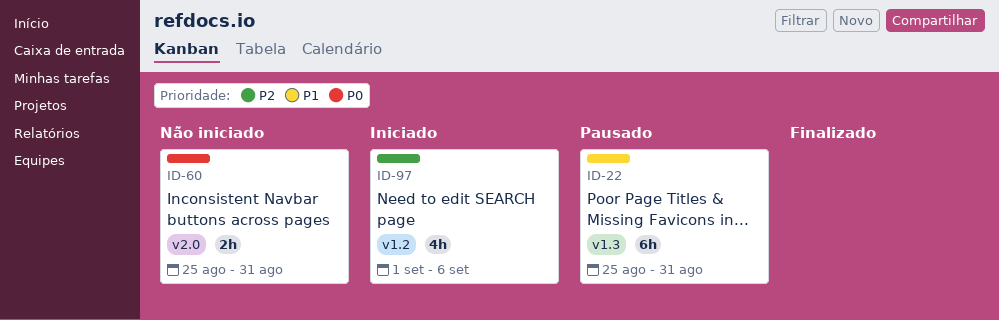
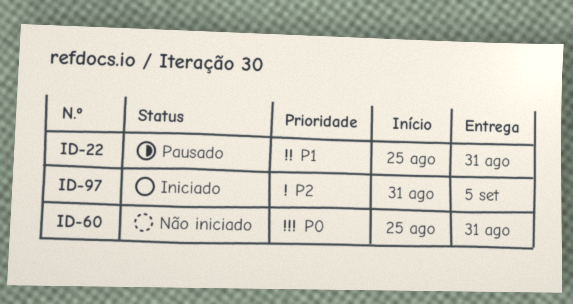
ID-97, start: Sep 1 -> Aug 31
ID-97, due: Sep 6 -> Sep 5

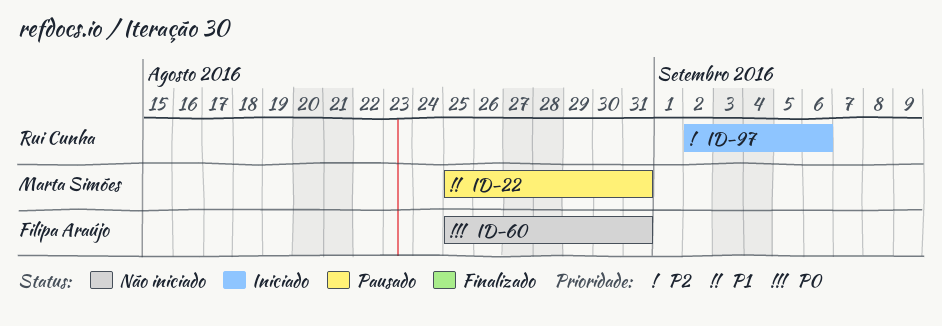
ID-97, start: Aug 31 -> Sep 2
ID-97, due: Sep 5 -> Sep 6

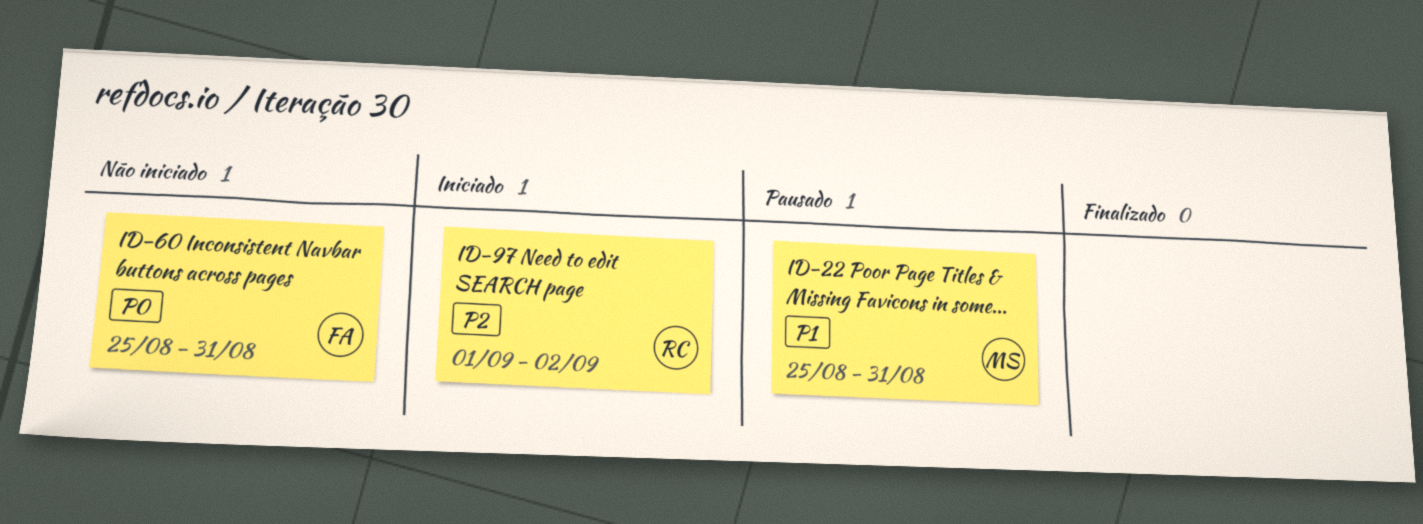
ID-97, start: Sep 2 -> Sep 1
ID-97, due: Sep 6 -> Sep 2

